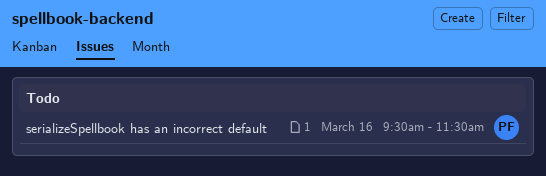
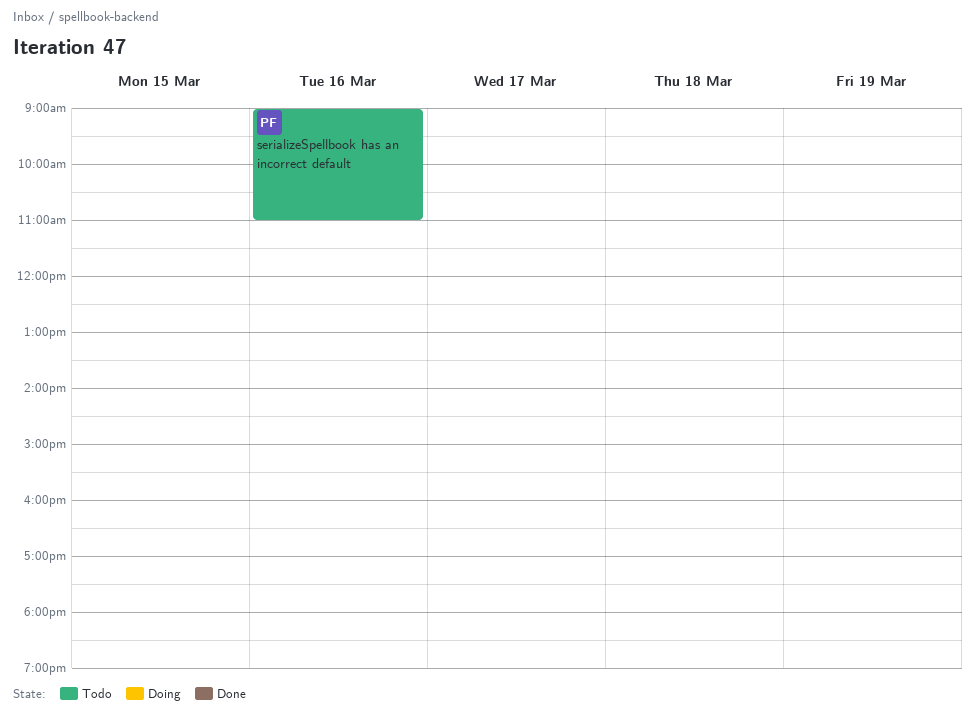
serializeSpellbook has an incorrect default, begins: 09:30 -> 09:00
serializeSpellbook has an incorrect default, ends: 11:30 -> 11:00

